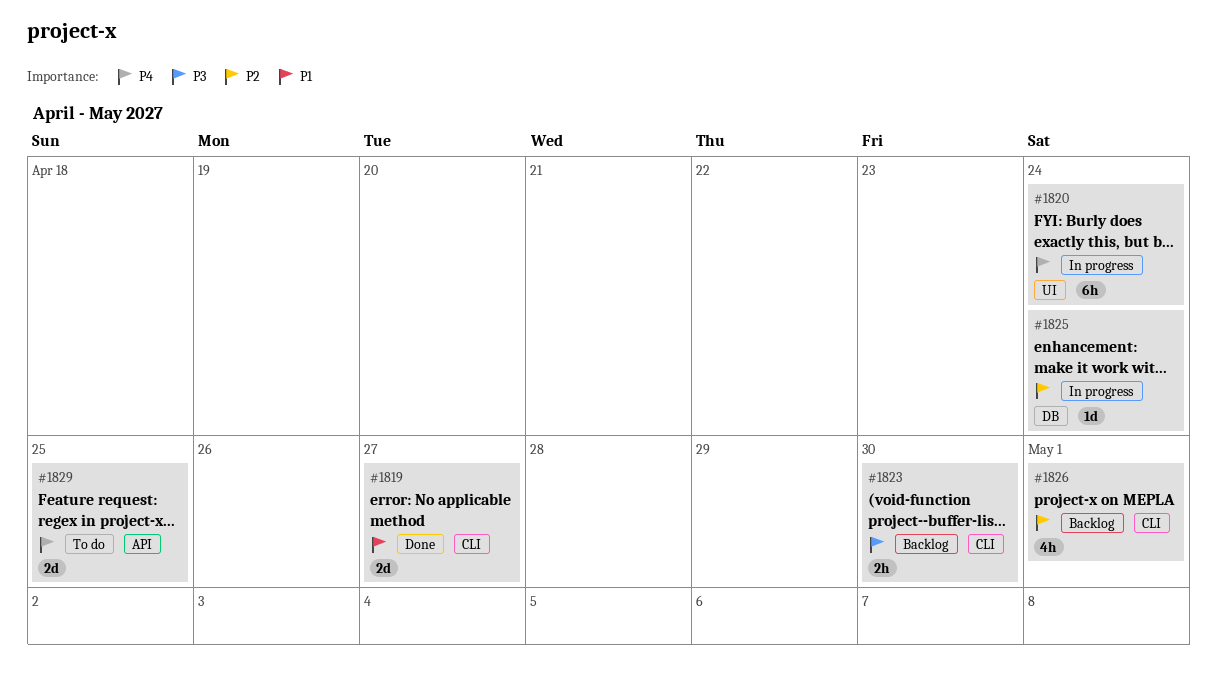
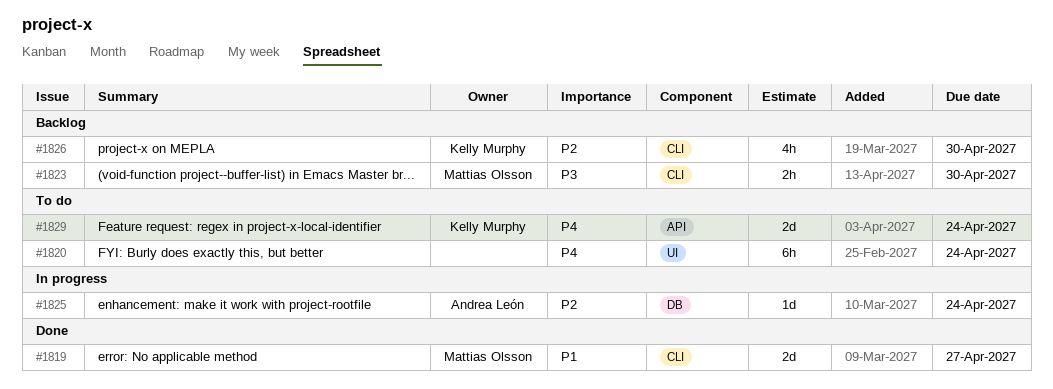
#1820, status: In progress -> To do
#1826, due: May 1 -> Apr 30
#1829, due: Apr 25 -> Apr 24

